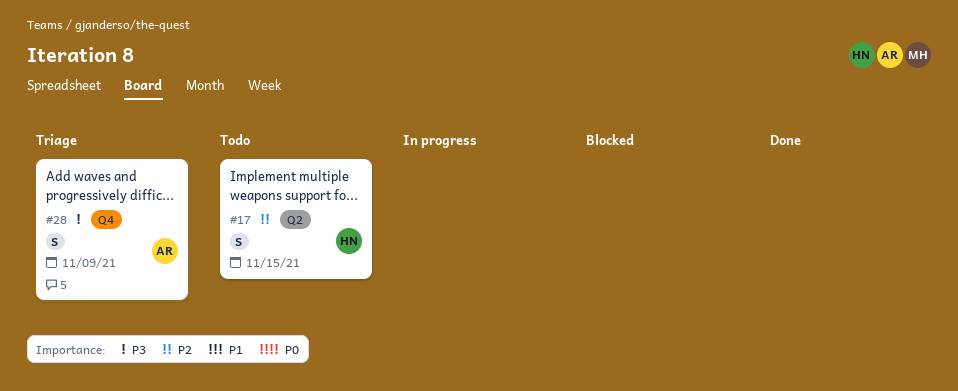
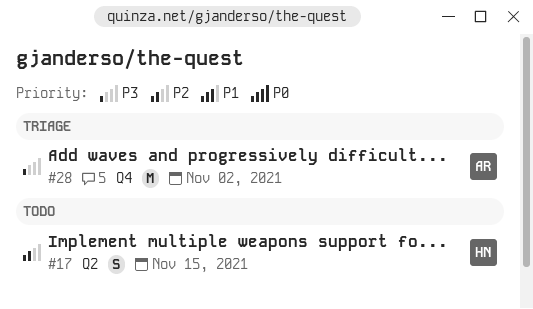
#28, estimate: S -> M
#28, due: Nov 9 -> Nov 2

